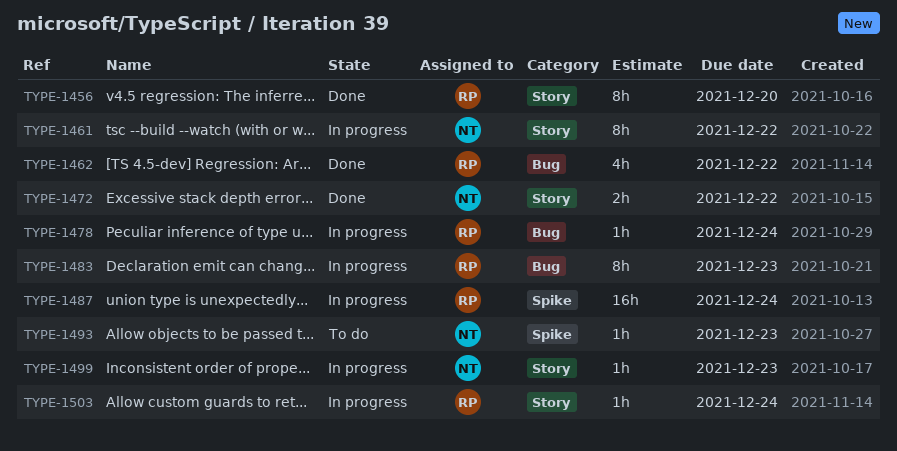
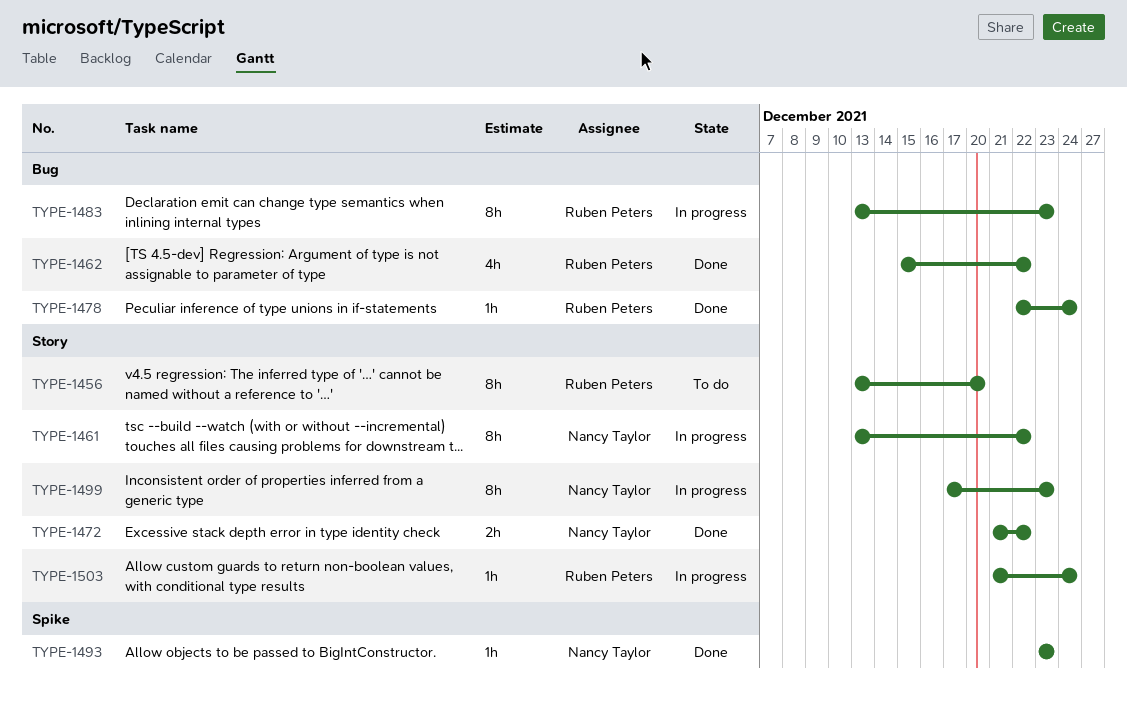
TYPE-1456, status: Done -> To do
TYPE-1478, status: In progress -> Done
TYPE-1487: present -> none
TYPE-1493, status: To do -> Done
TYPE-1499, estimate: 1h -> 8h

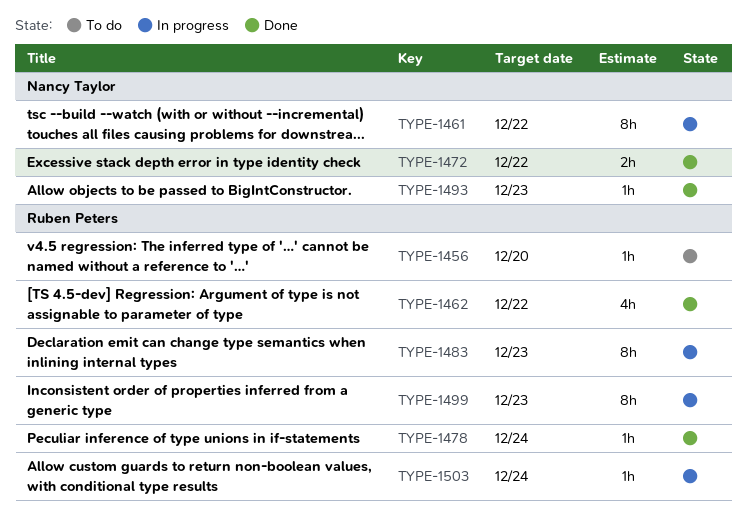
TYPE-1456, estimate: 8h -> 1h
TYPE-1499, owner: Nancy Taylor -> Ruben Peters

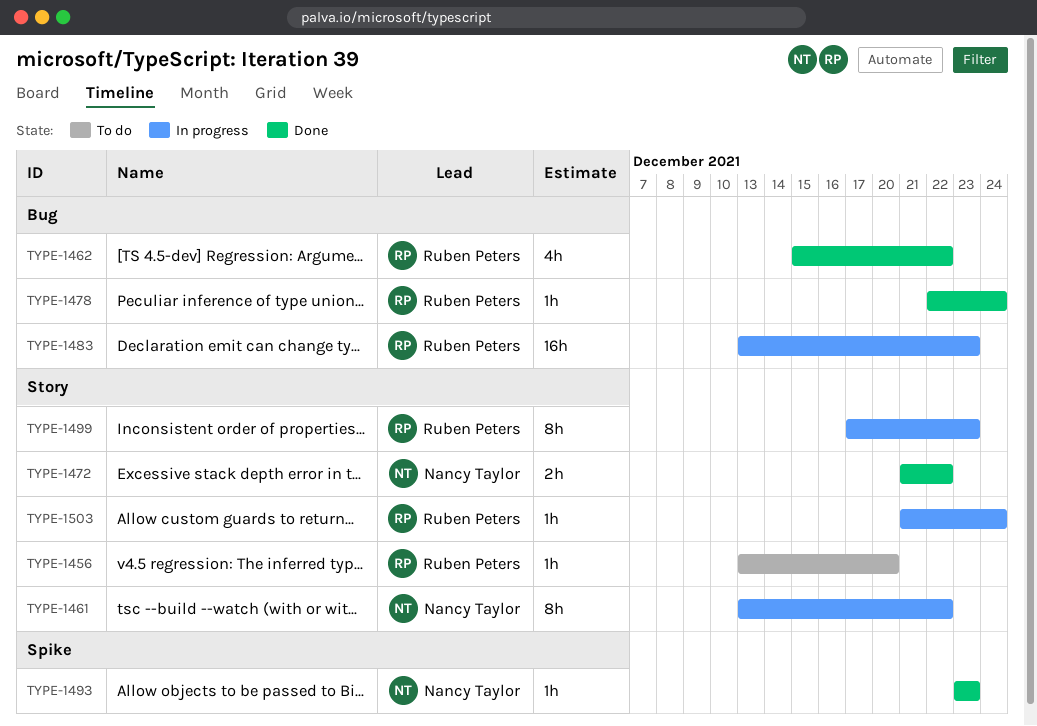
TYPE-1483, estimate: 8h -> 16h

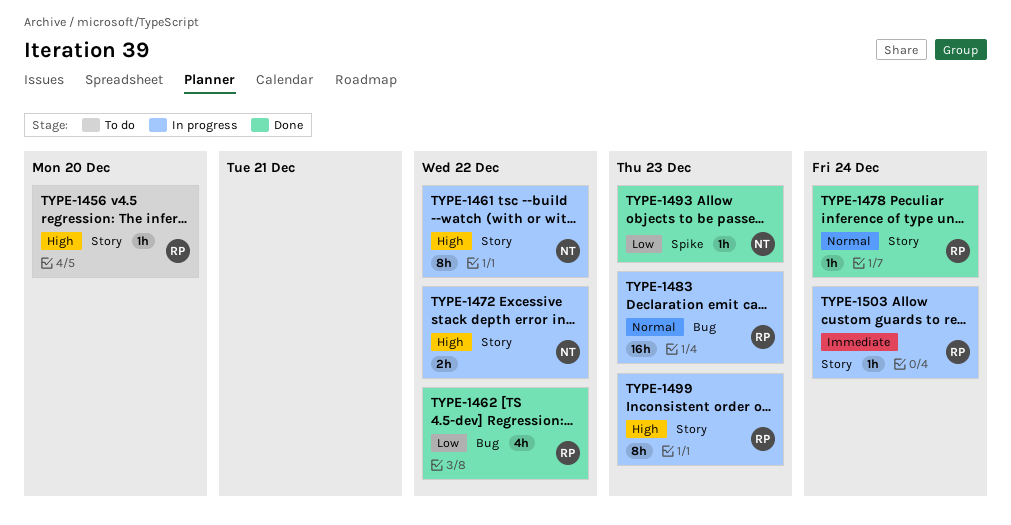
TYPE-1472, status: Done -> In progress
TYPE-1478, label: Bug -> Story

